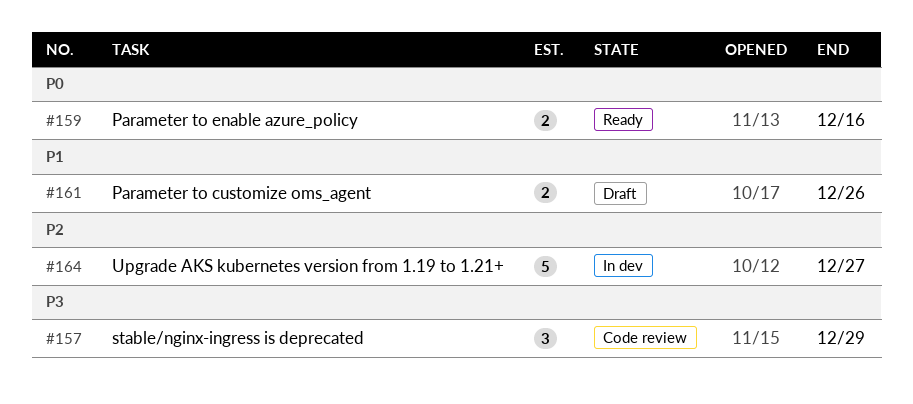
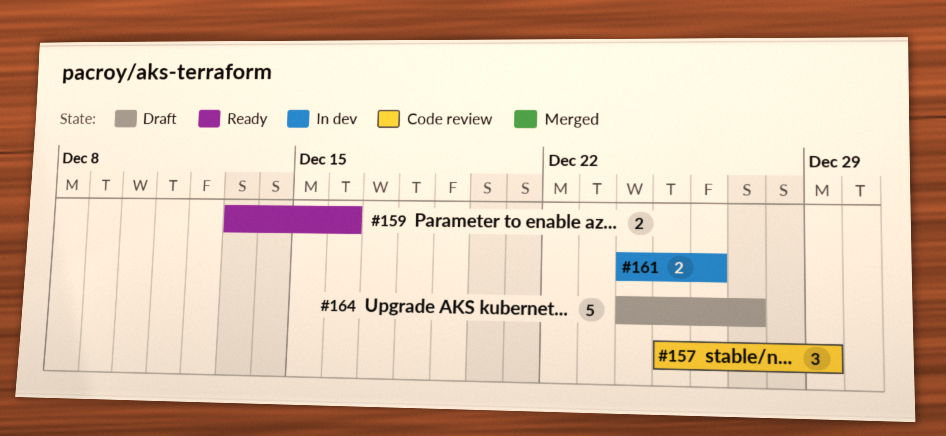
#161, status: Draft -> In dev
#164, status: In dev -> Draft

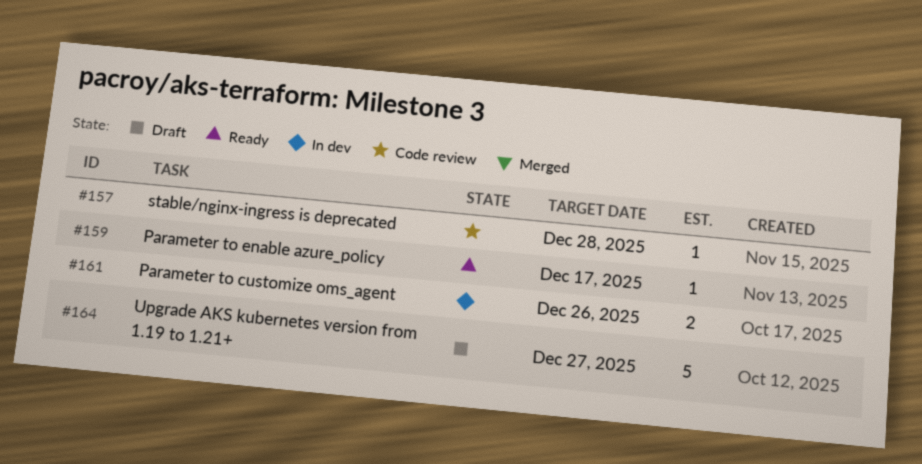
#157, estimate: 3 -> 1
#157, due: Dec 29 -> Dec 28
#159, estimate: 2 -> 1
#159, due: Dec 16 -> Dec 17

